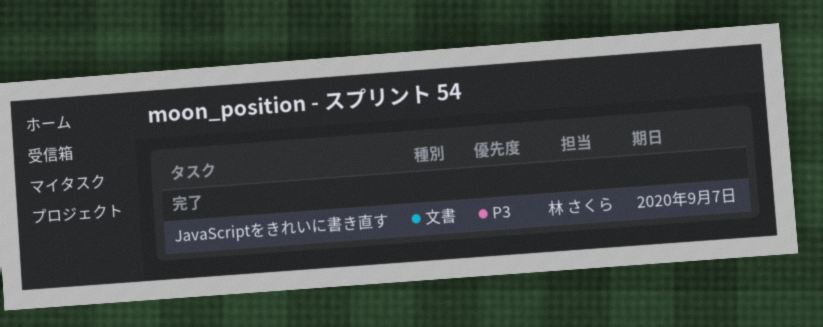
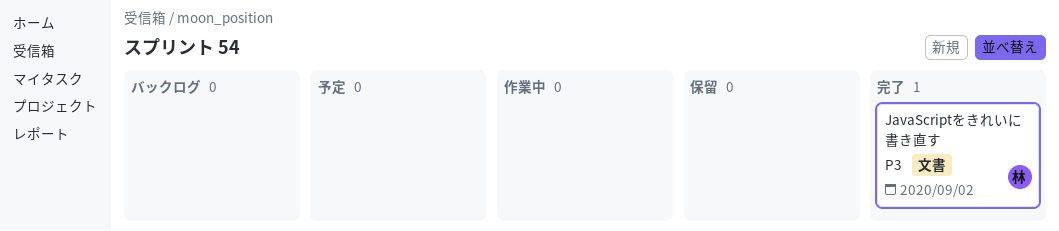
JavaScriptをきれいに書き直す, due: Sep 7 -> Sep 2

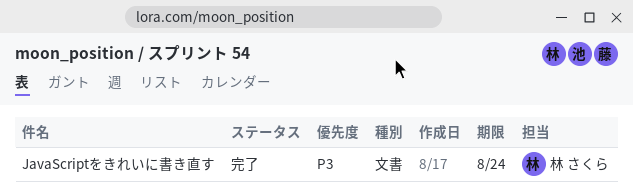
JavaScriptをきれいに書き直す, due: Sep 2 -> Aug 24

